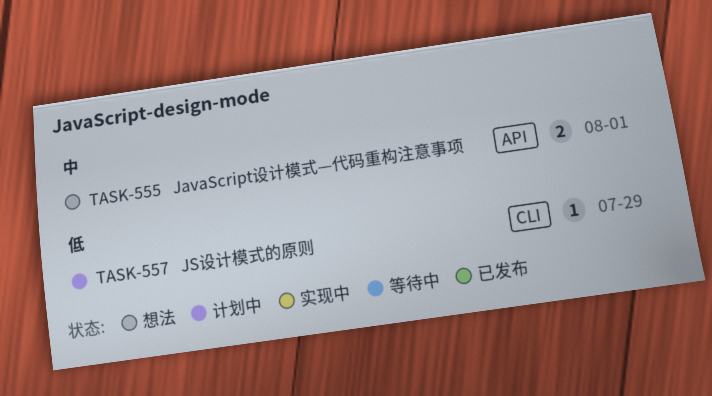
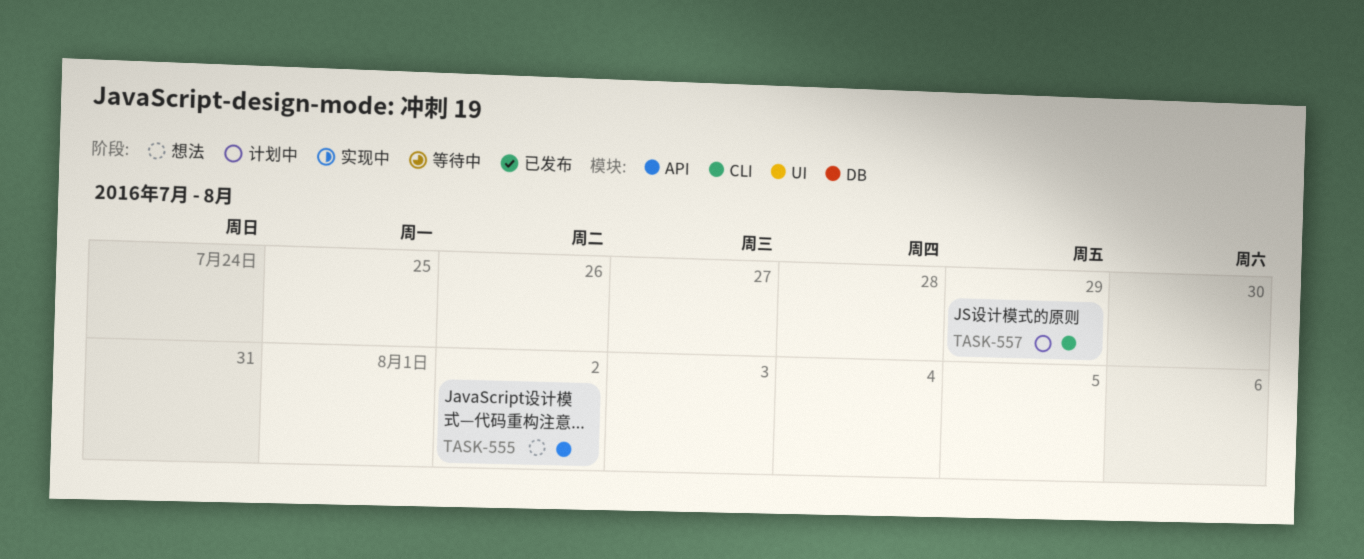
TASK-555, due: Aug 1 -> Aug 2

